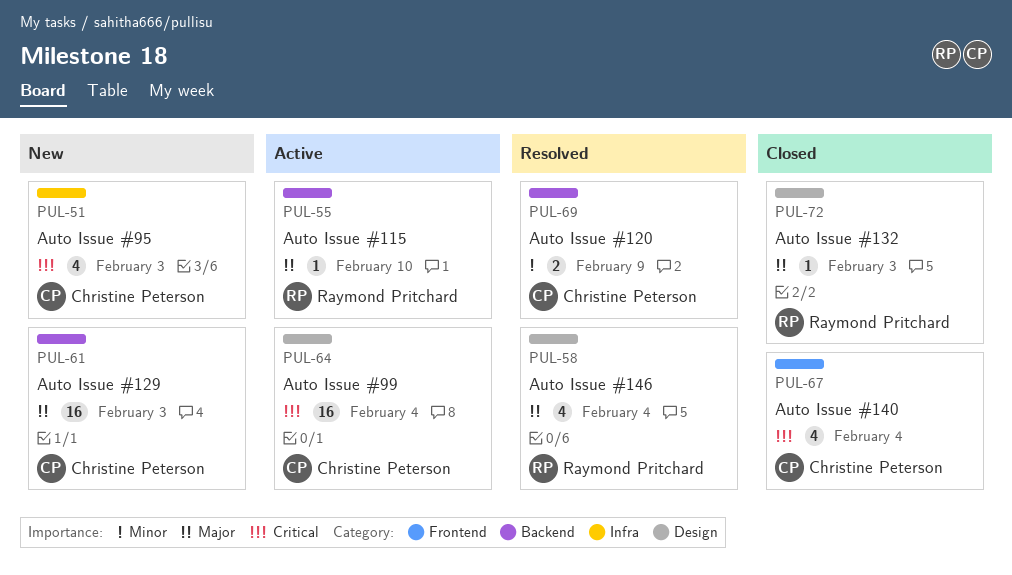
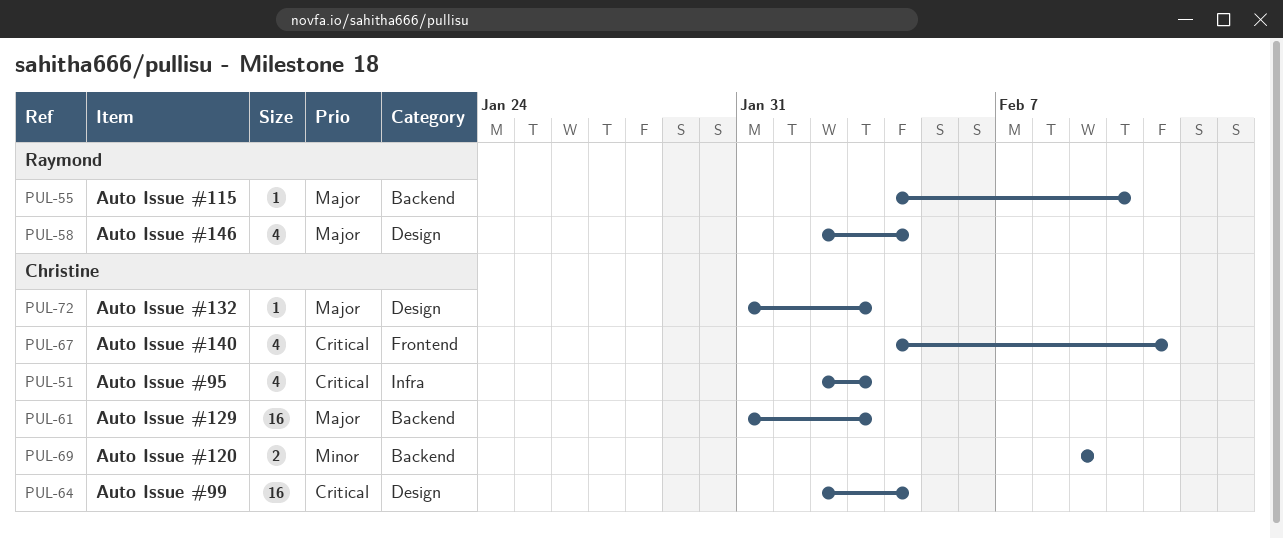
PUL-67, due: Feb 4 -> Feb 11
PUL-72, owner: Raymond Pritchard -> Christine Peterson

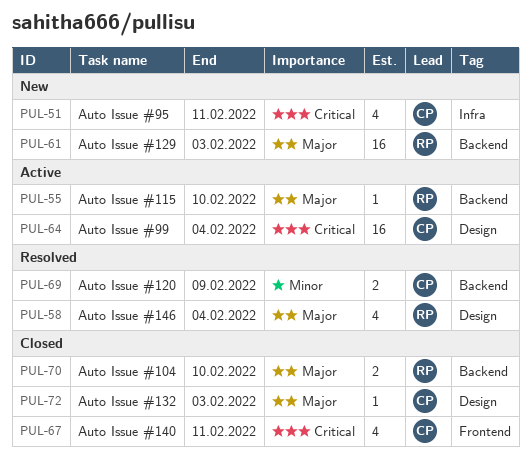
PUL-51, due: Feb 3 -> Feb 11
PUL-61, owner: Christine -> Raymond
PUL-70: none -> present

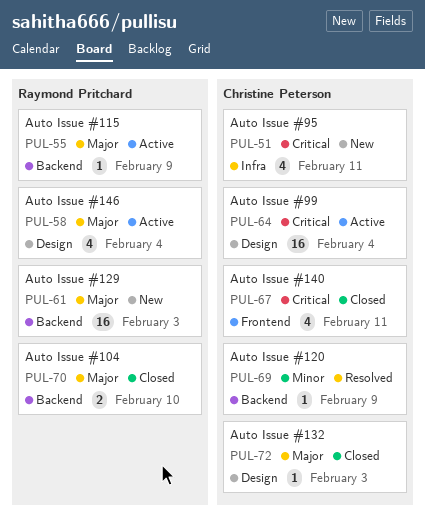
PUL-55, due: Feb 10 -> Feb 9
PUL-58, status: Resolved -> Active
PUL-69, estimate: 2 -> 1

